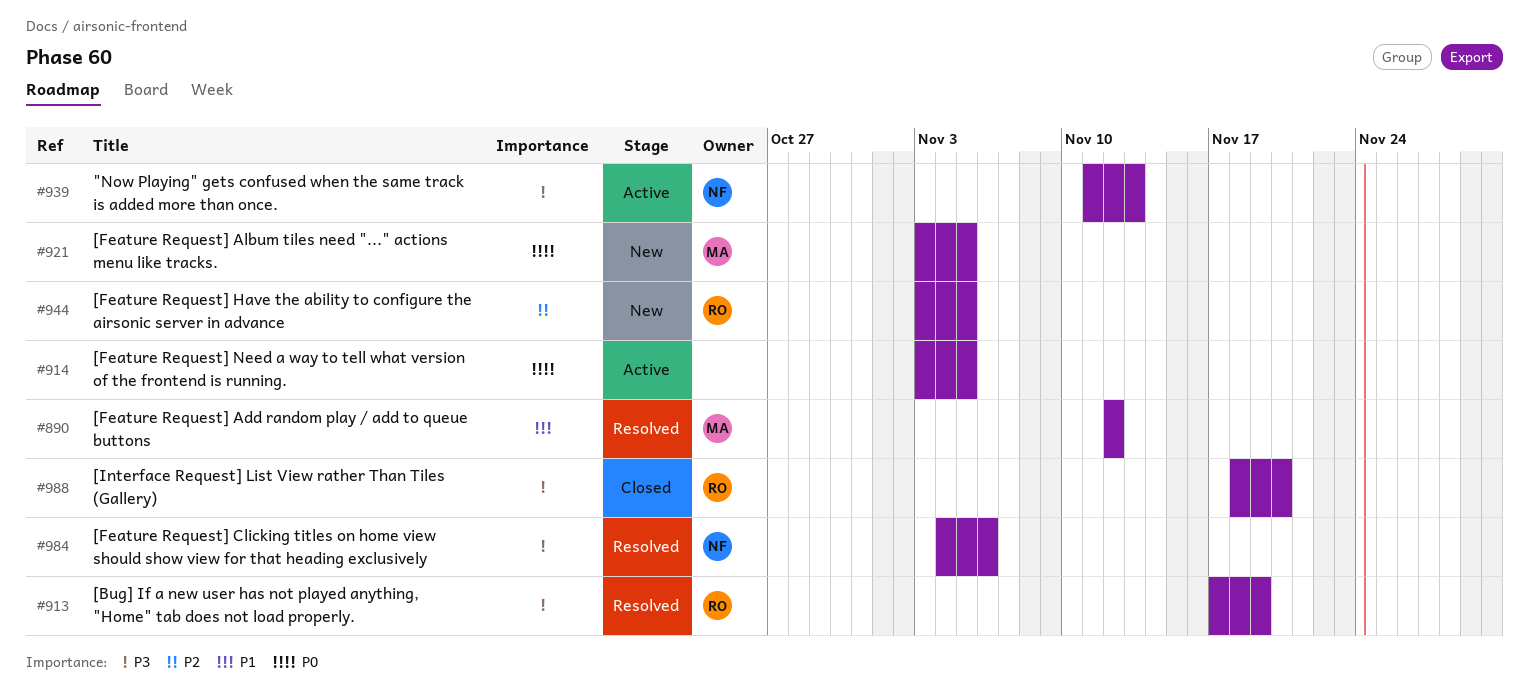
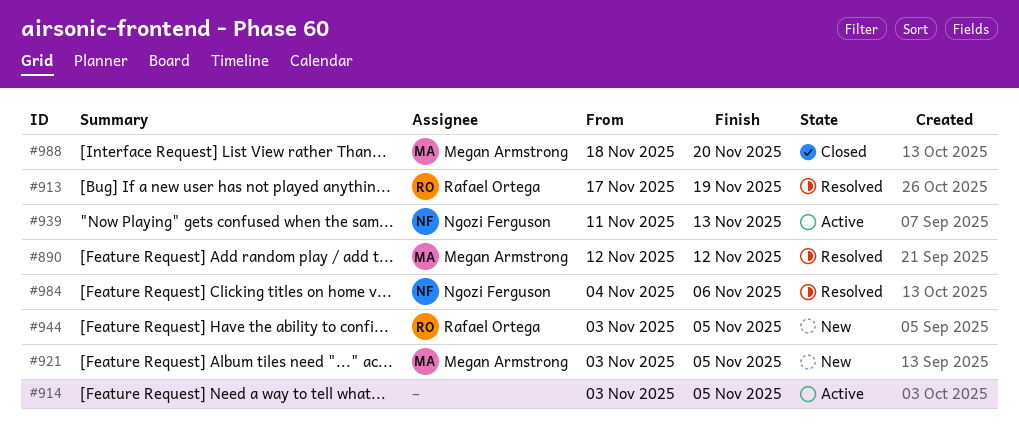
#988, owner: Rafael Ortega -> Megan Armstrong

